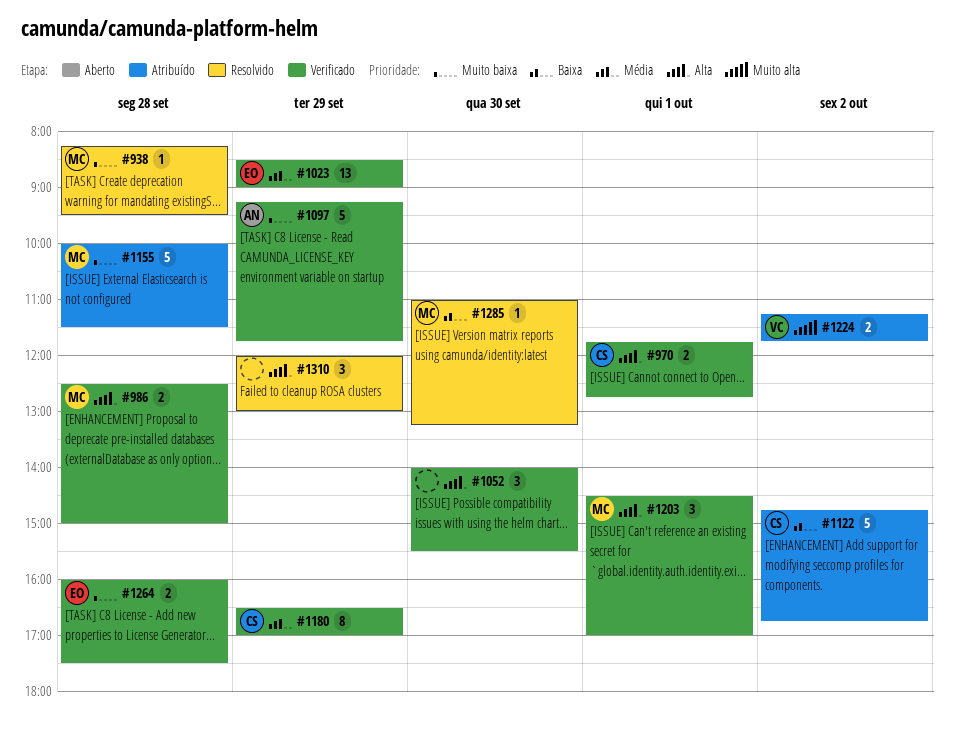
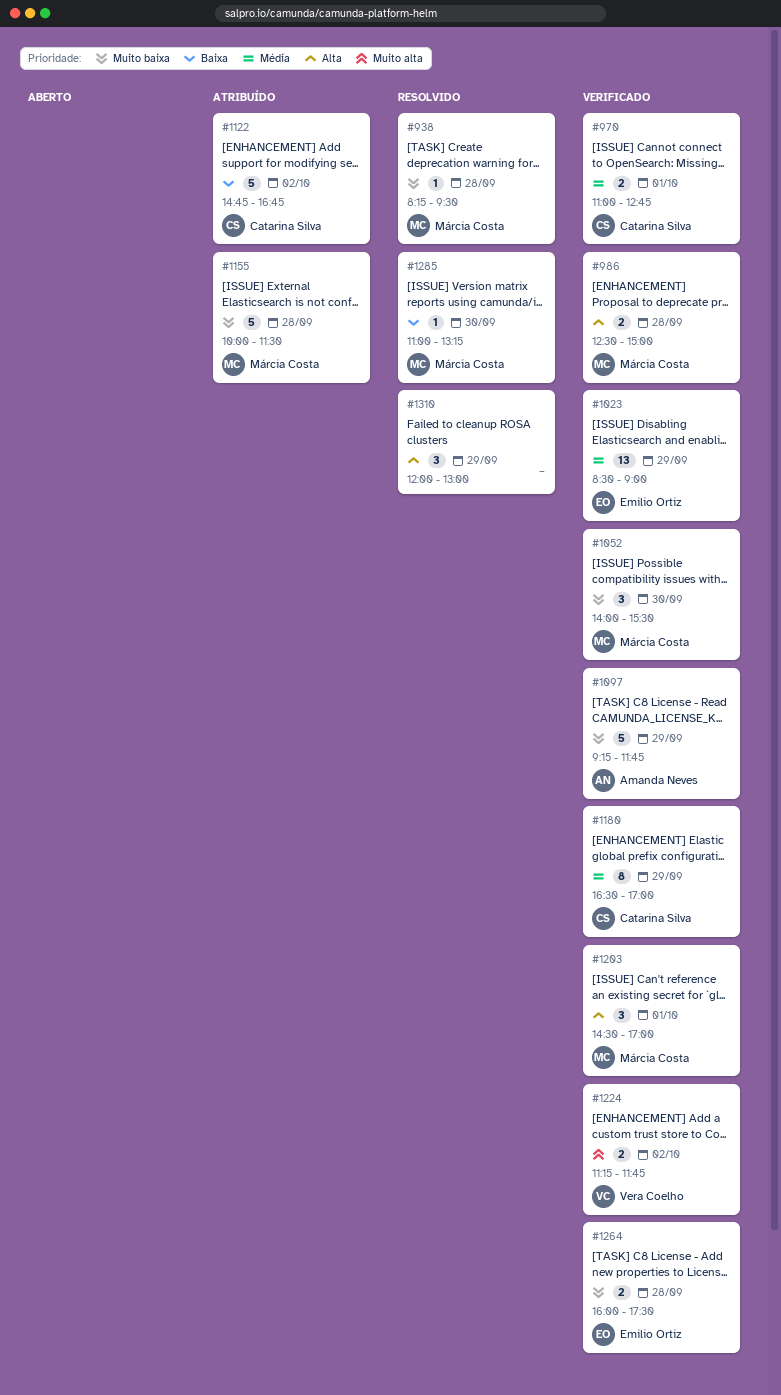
#970, priority: Alta -> Média
#970, begins: 11:45 -> 11:00
#1052, owner: none -> Márcia Costa
#1052, priority: Alta -> Muito baixa
#1224, status: Atribuído -> Verificado

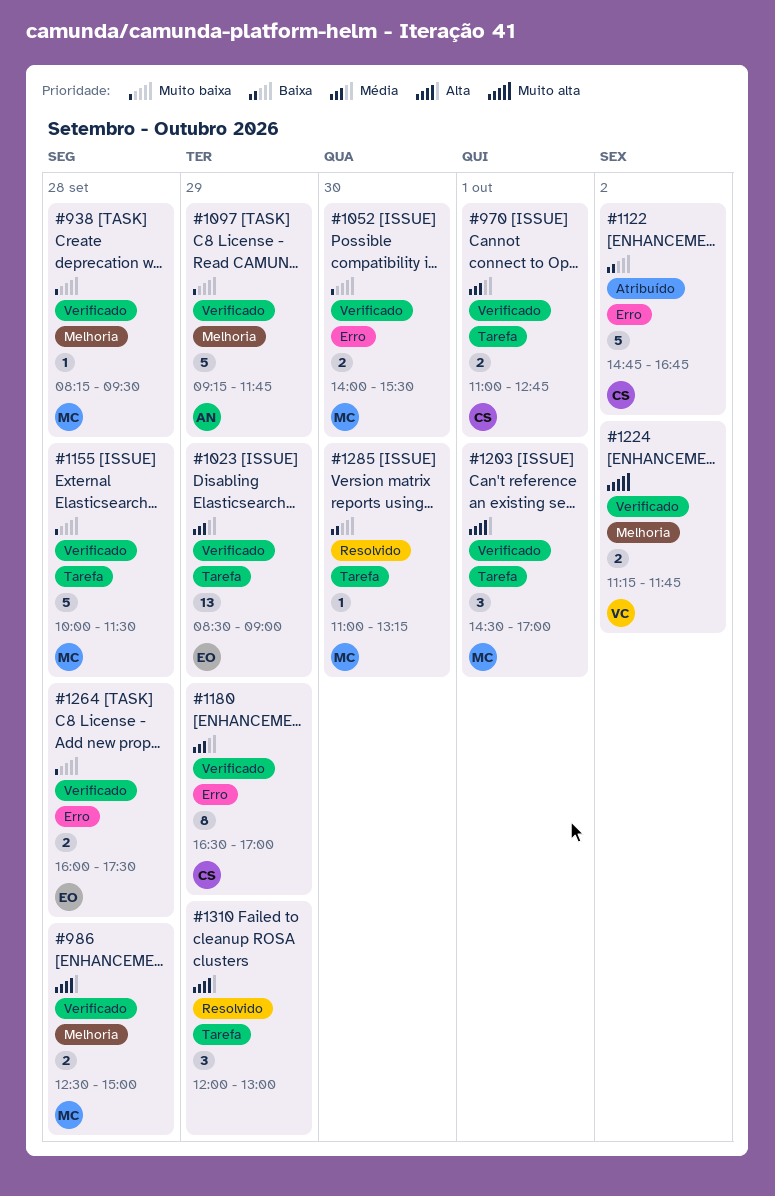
#938, status: Resolvido -> Verificado
#1052, estimate: 3 -> 2
#1155, status: Atribuído -> Verificado

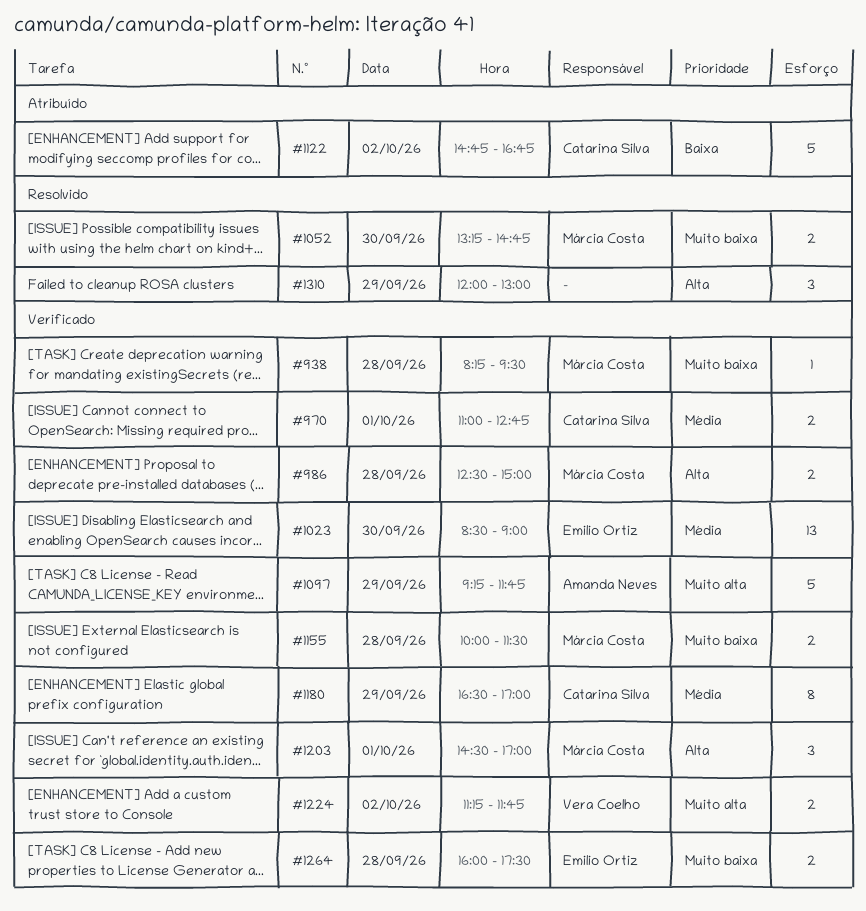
#1023, day: Sep 29 -> Sep 30
#1052, status: Verificado -> Resolvido
#1052, begins: 14:00 -> 13:15
#1052, ends: 15:30 -> 14:45
#1097, priority: Muito baixa -> Muito alta
#1155, estimate: 5 -> 2
#1285: present -> none

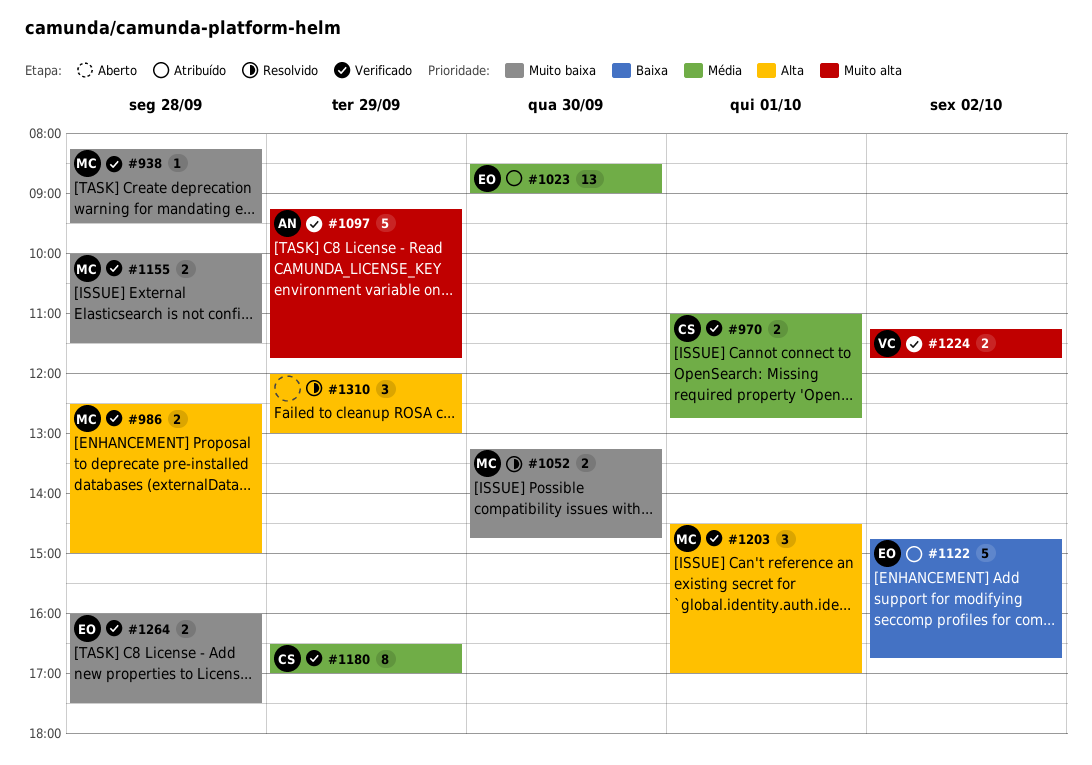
#1023, status: Verificado -> Atribuído
#1122, owner: Catarina Silva -> Emilio Ortiz

